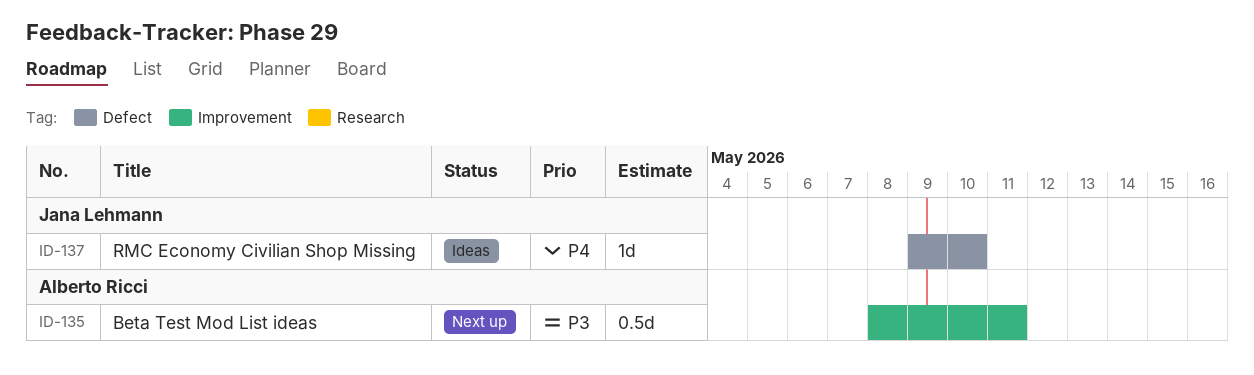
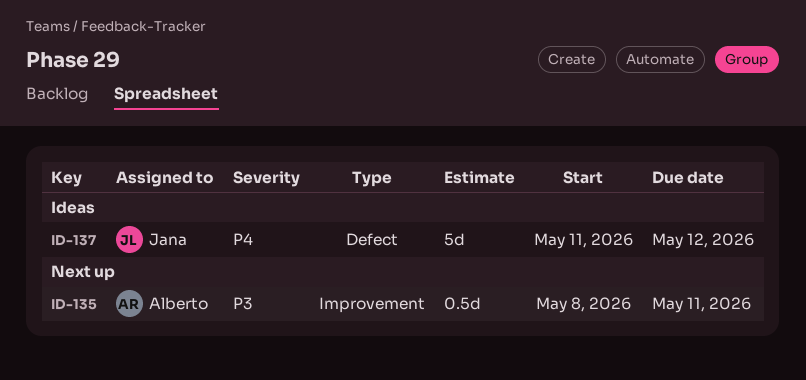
ID-137, estimate: 1d -> 5d
ID-137, start: May 9 -> May 11
ID-137, due: May 10 -> May 12

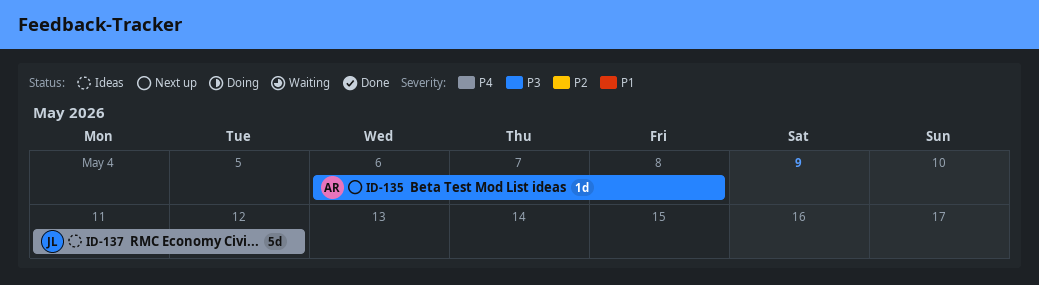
ID-135, estimate: 0.5d -> 1d
ID-135, start: May 8 -> May 6
ID-135, due: May 11 -> May 8

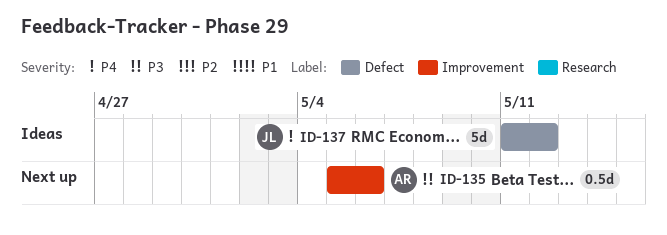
ID-135, estimate: 1d -> 0.5d
ID-135, start: May 6 -> May 5
ID-135, due: May 8 -> May 6

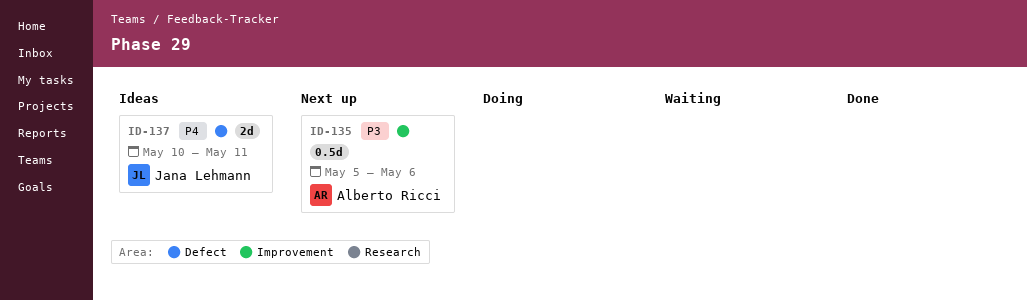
ID-137, estimate: 5d -> 2d
ID-137, start: May 11 -> May 10
ID-137, due: May 12 -> May 11

